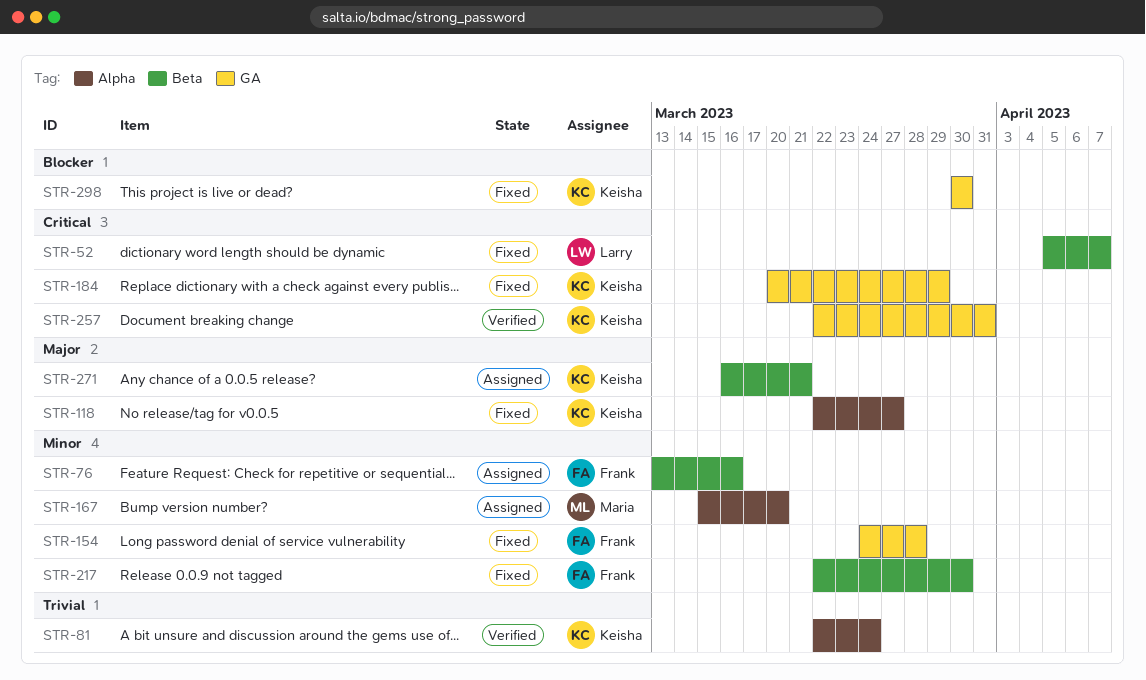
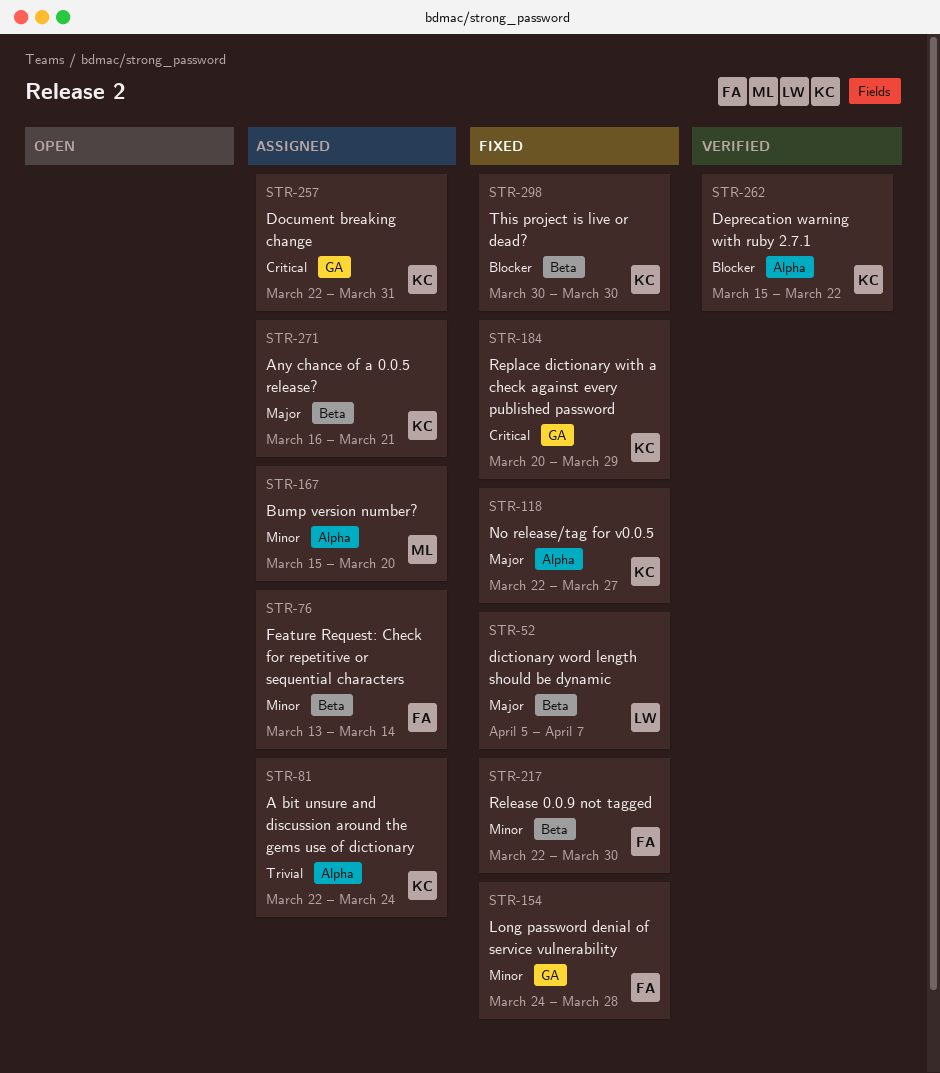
STR-52, priority: Critical -> Major
STR-76, due: Mar 16 -> Mar 14
STR-81, status: Verified -> Assigned
STR-257, status: Verified -> Assigned
STR-262: none -> present
STR-298, label: GA -> Beta

